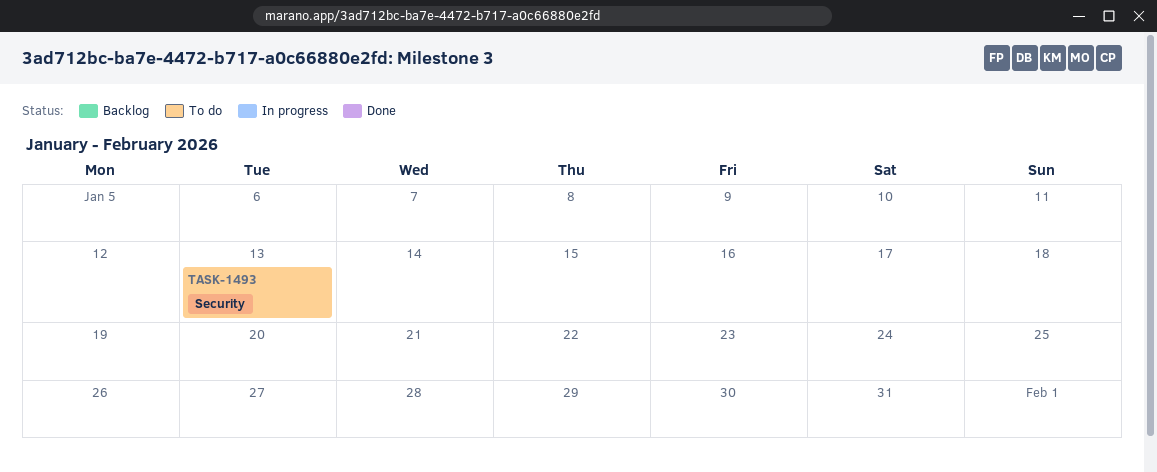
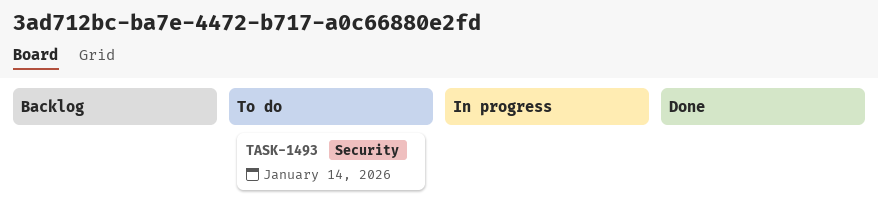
TASK-1493, due: Jan 13 -> Jan 14

